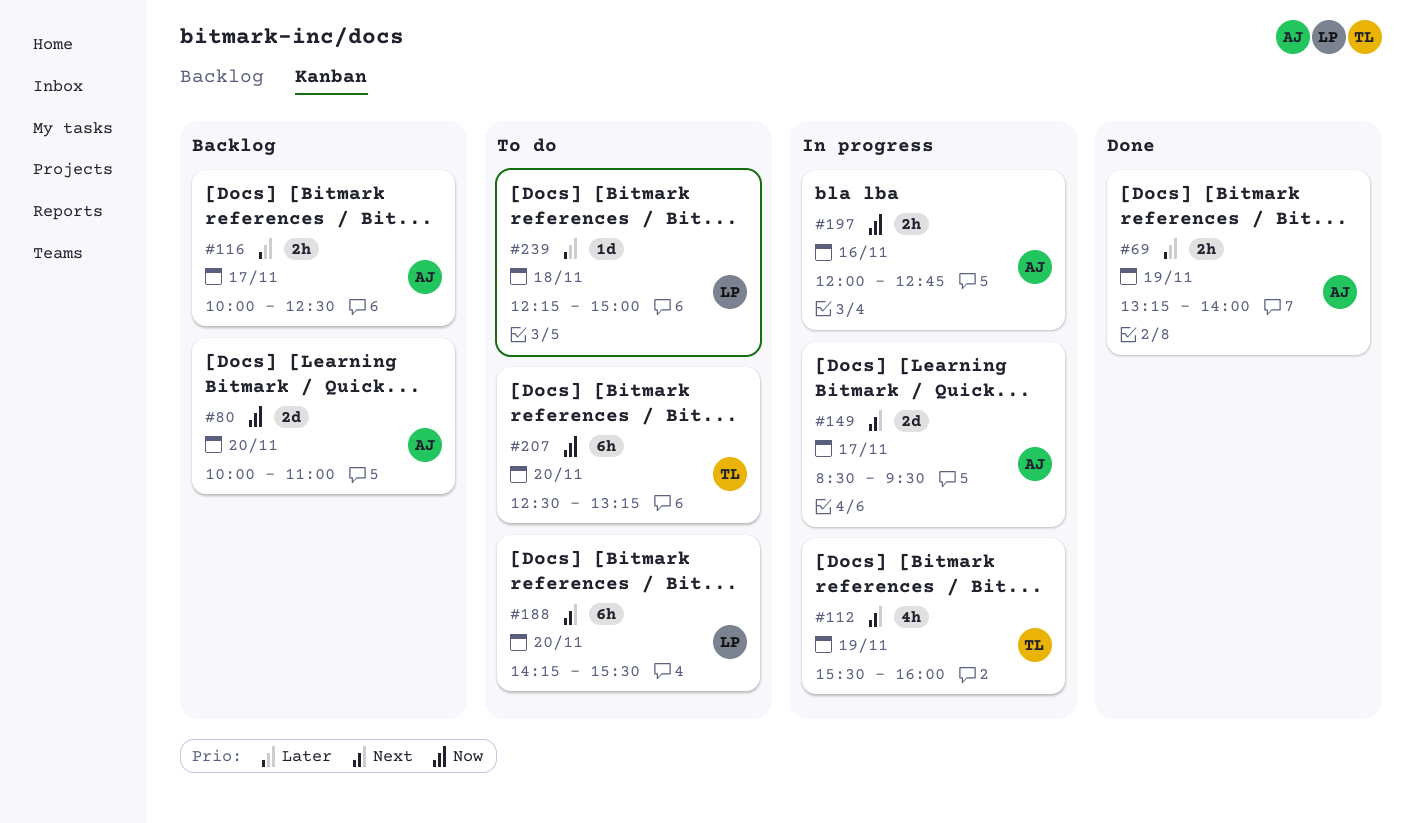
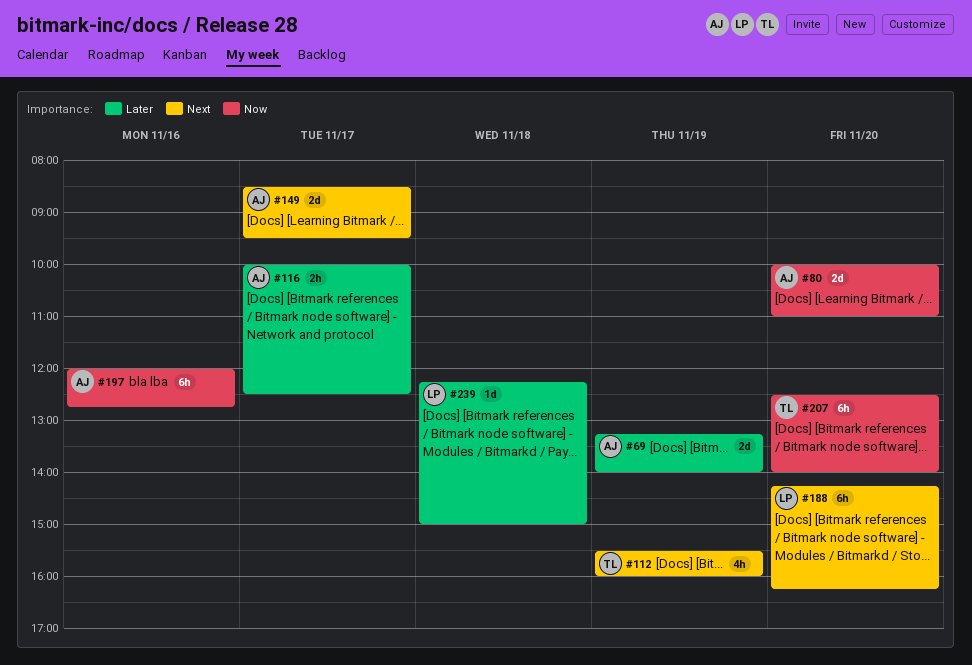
#69, estimate: 2h -> 2d
#188, ends: 15:30 -> 16:15
#197, estimate: 2h -> 6h
#207, ends: 13:15 -> 14:00

